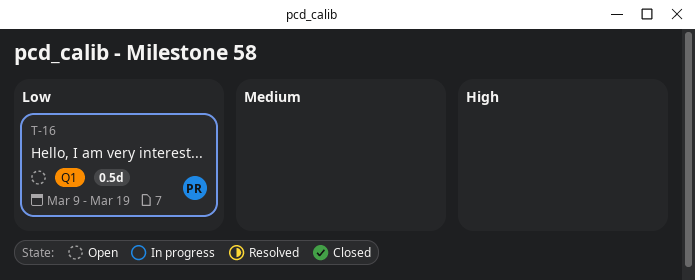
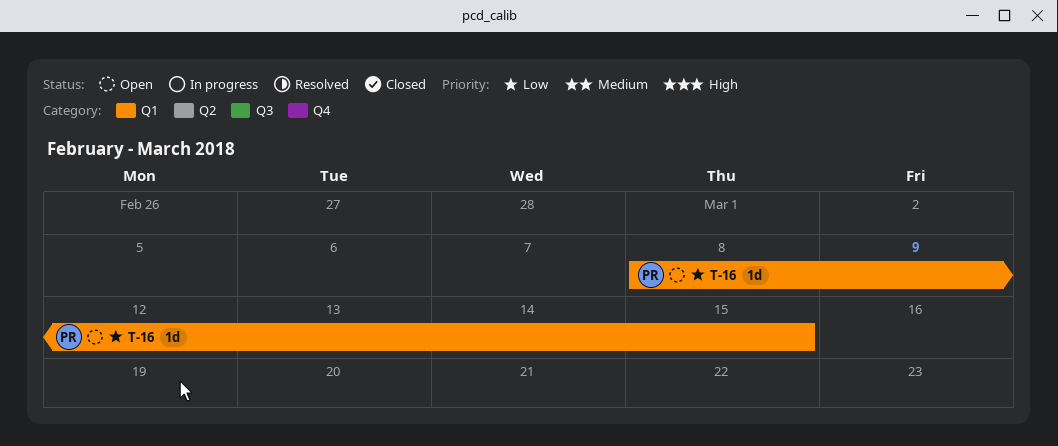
T-16, estimate: 0.5d -> 1d
T-16, start: Mar 9 -> Mar 8
T-16, due: Mar 19 -> Mar 15

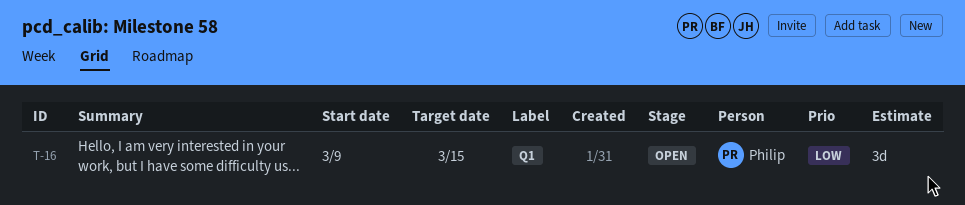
T-16, estimate: 1d -> 3d
T-16, start: Mar 8 -> Mar 9

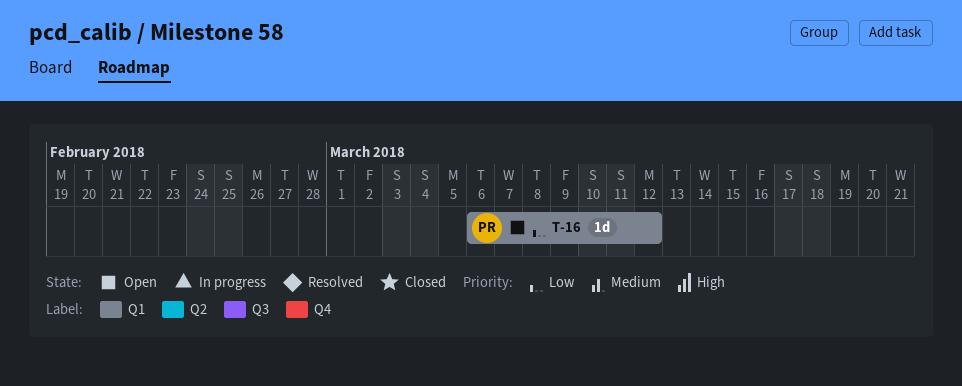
T-16, estimate: 3d -> 1d
T-16, start: Mar 9 -> Mar 6
T-16, due: Mar 15 -> Mar 12

